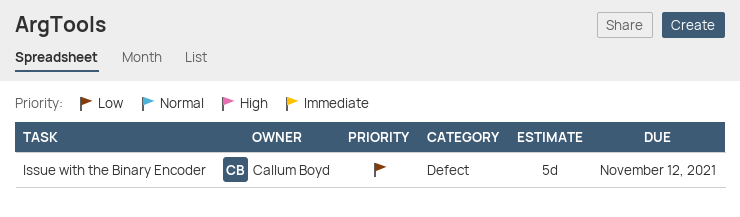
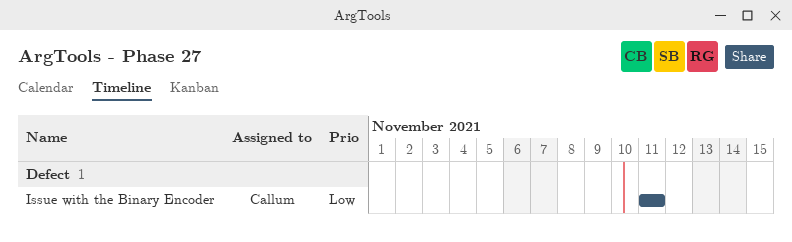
Issue with the Binary Encoder, due: Nov 12 -> Nov 11

